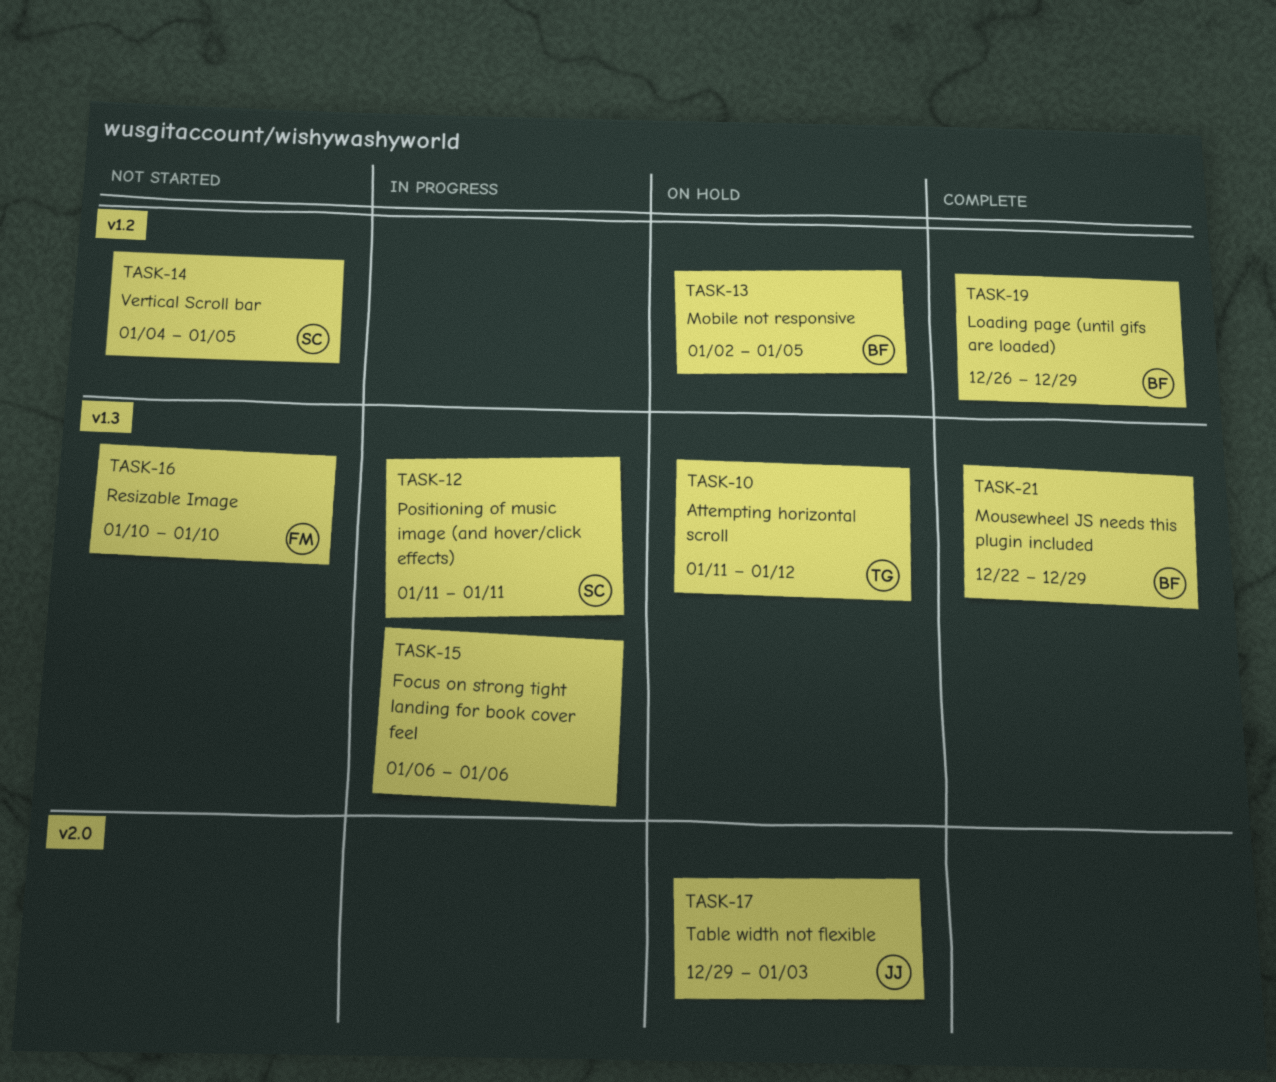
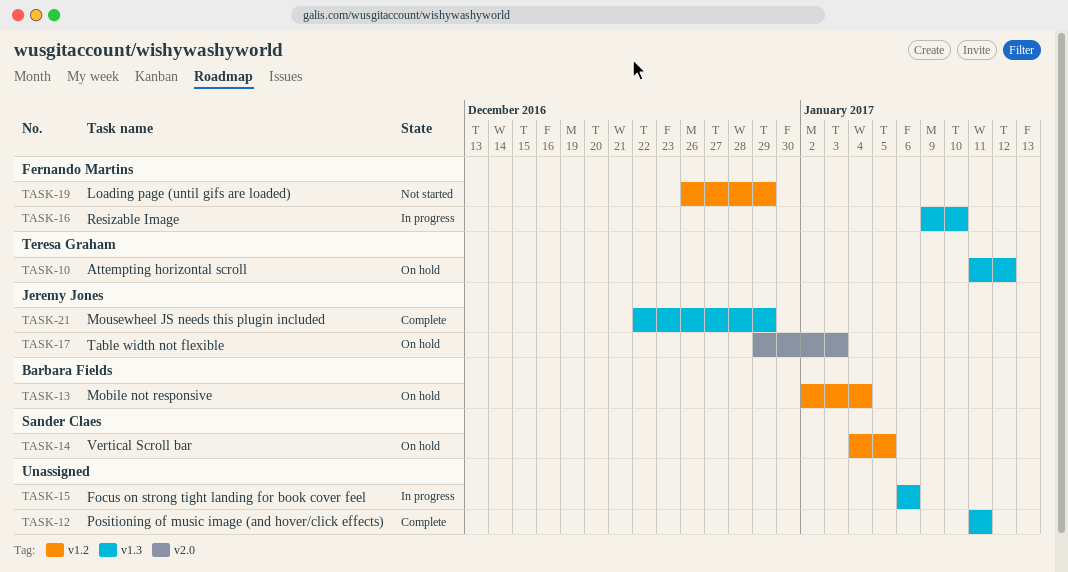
TASK-12, status: In progress -> Complete
TASK-12, owner: Sander Claes -> none
TASK-13, due: Jan 5 -> Jan 4
TASK-14, status: Not started -> On hold
TASK-16, status: Not started -> In progress
TASK-16, start: Jan 10 -> Jan 9
TASK-19, status: Complete -> Not started
TASK-19, owner: Barbara Fields -> Fernando Martins
TASK-21, owner: Barbara Fields -> Jeremy Jones

